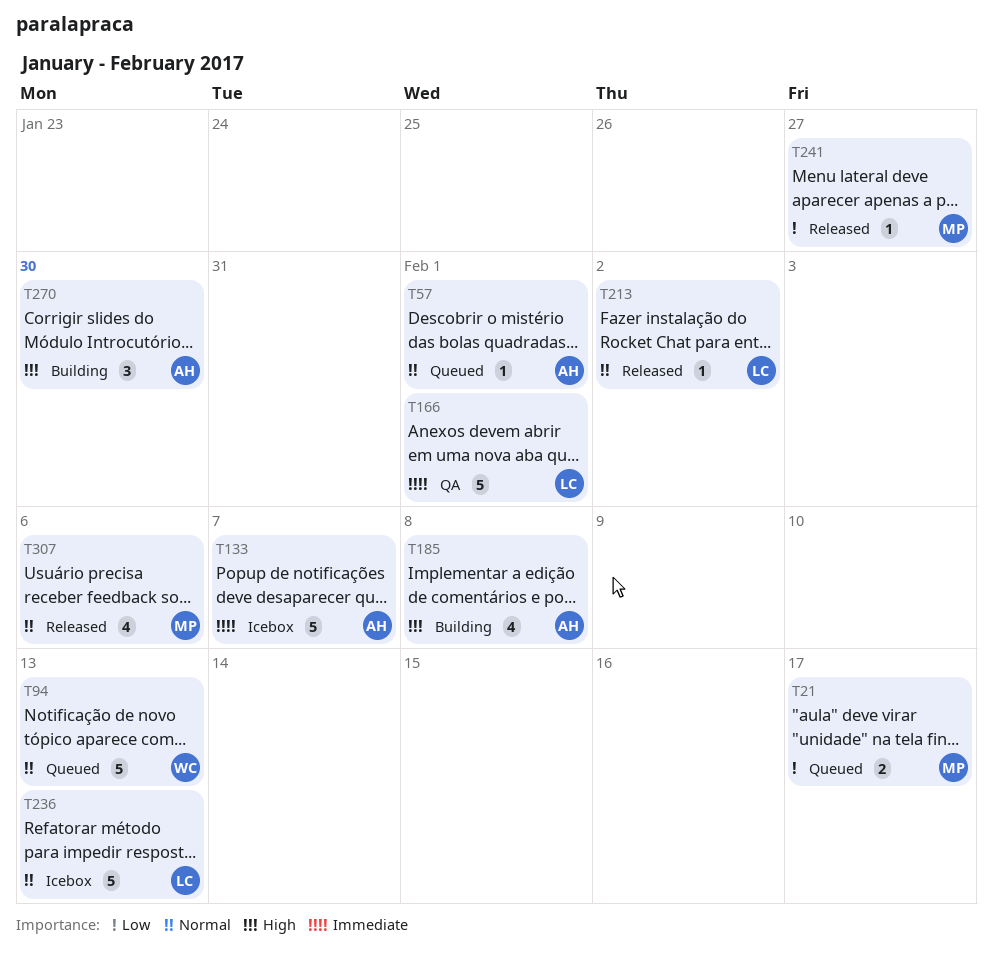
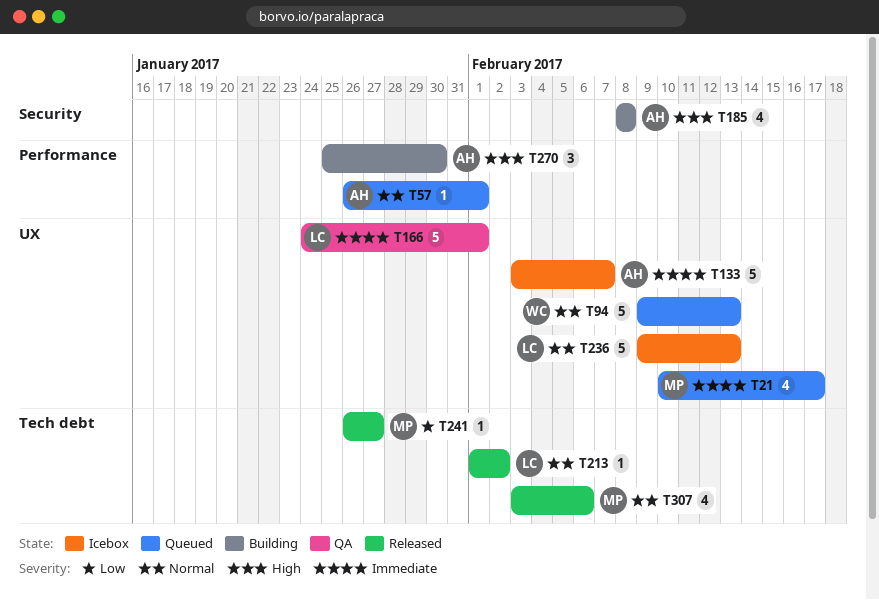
T21, priority: Low -> Immediate
T21, estimate: 2 -> 4

